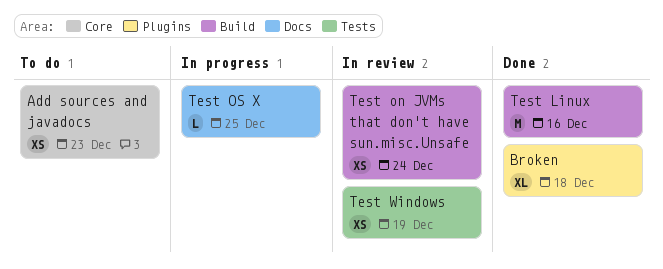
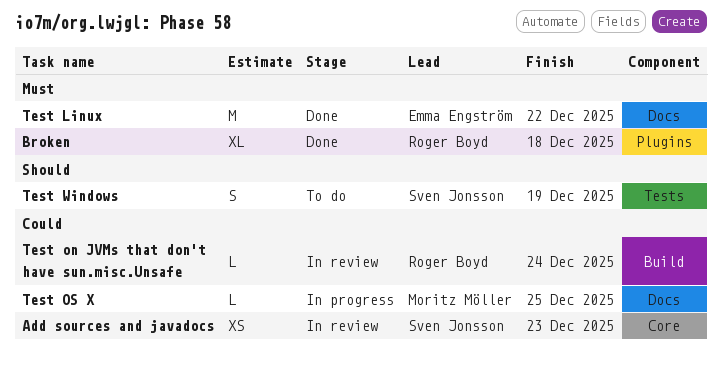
Add sources and javadocs, status: To do -> In review
Test Linux, label: Build -> Docs
Test Linux, due: Dec 16 -> Dec 22
Test on JVMs that don't have sun.misc.Unsafe, estimate: XS -> L
Test Windows, status: In review -> To do
Test Windows, estimate: XS -> S

